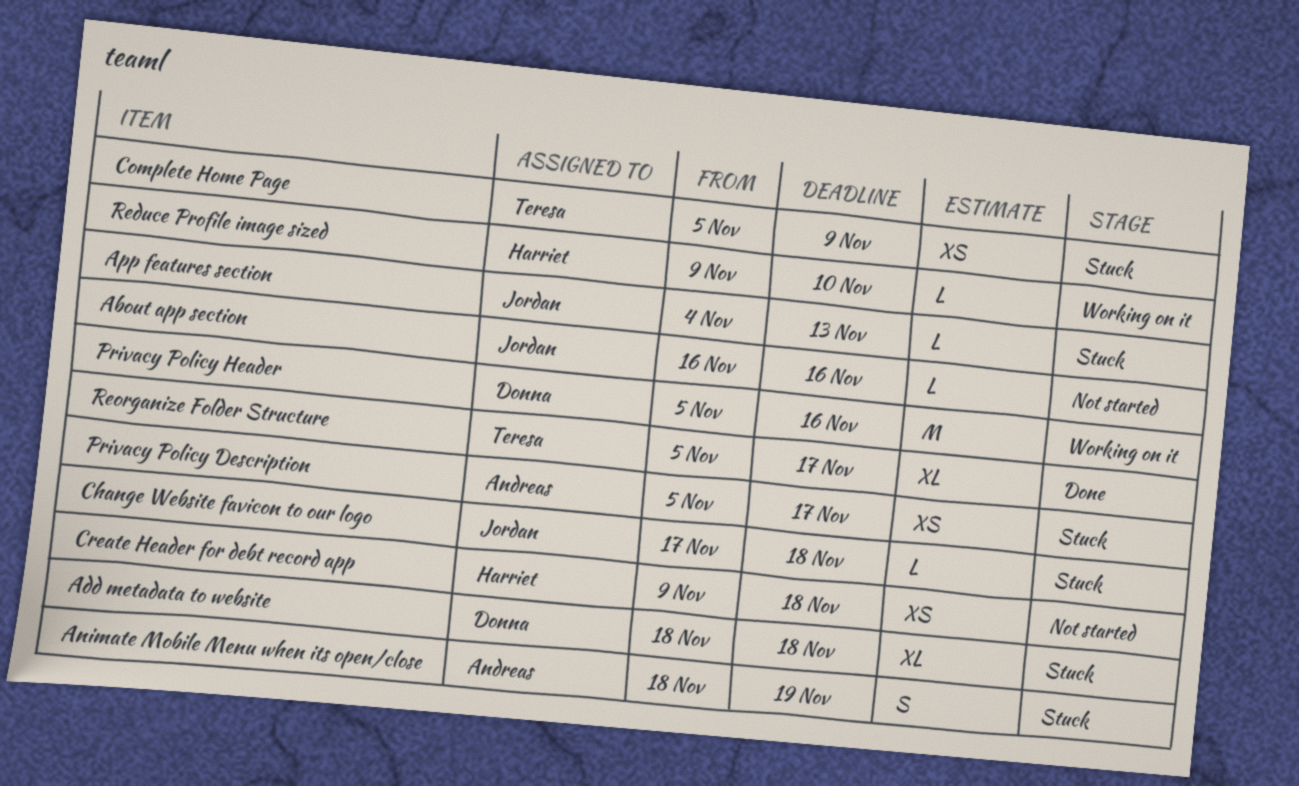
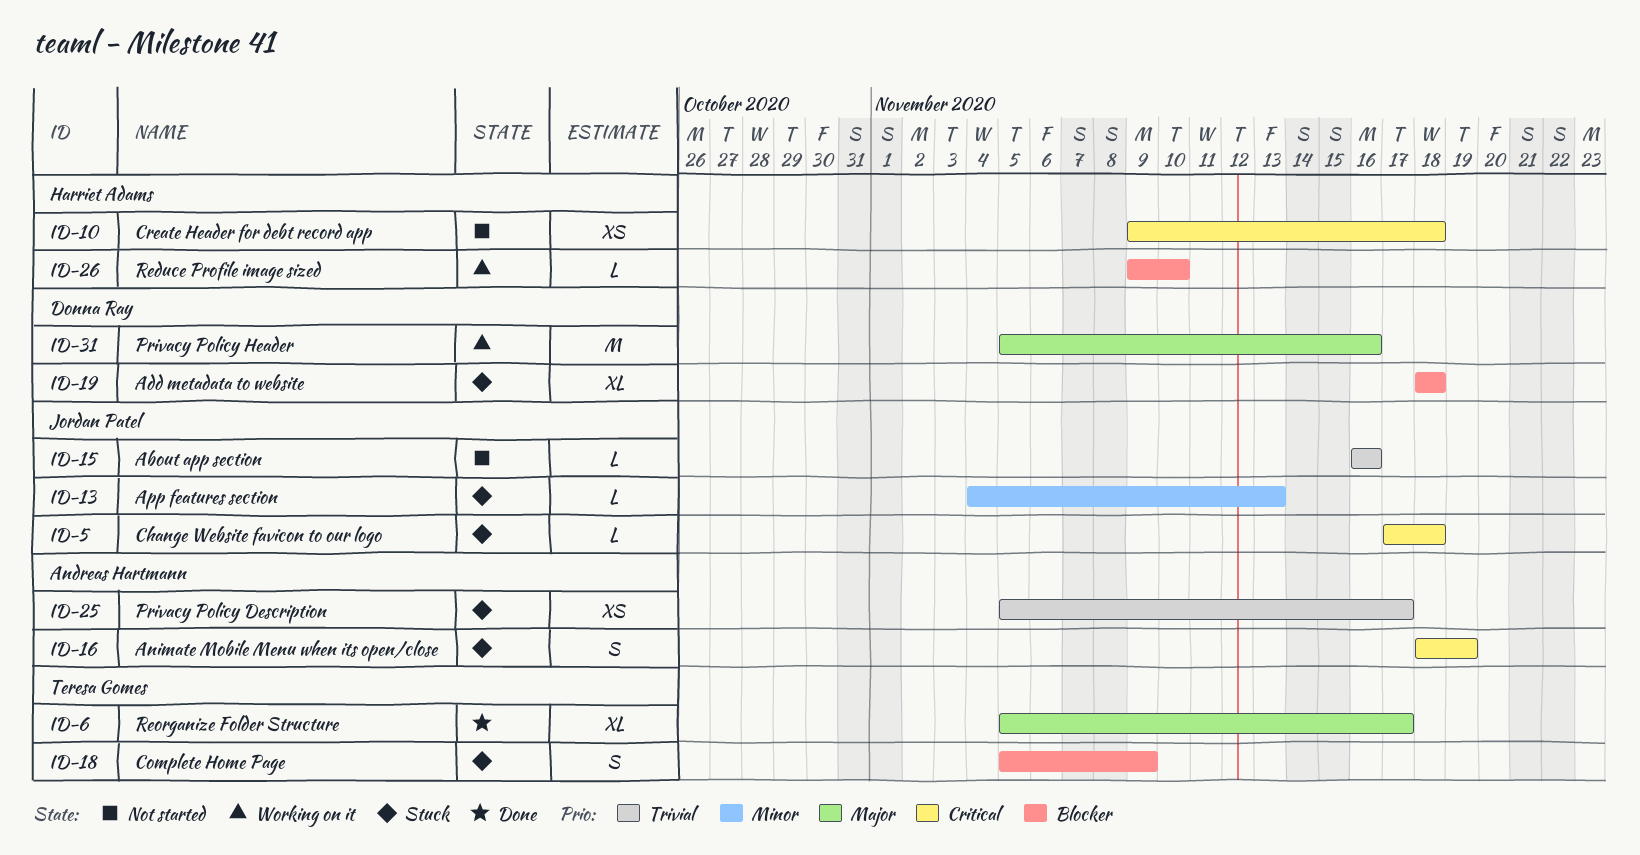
Complete Home Page, estimate: XS -> S

